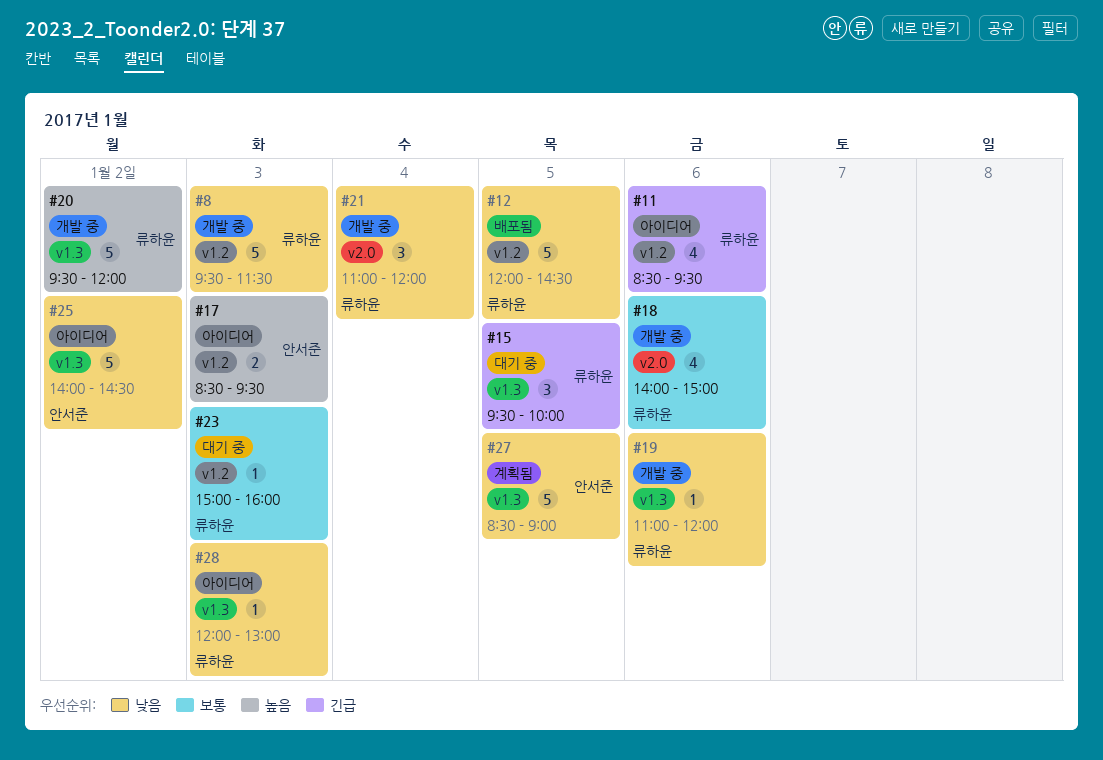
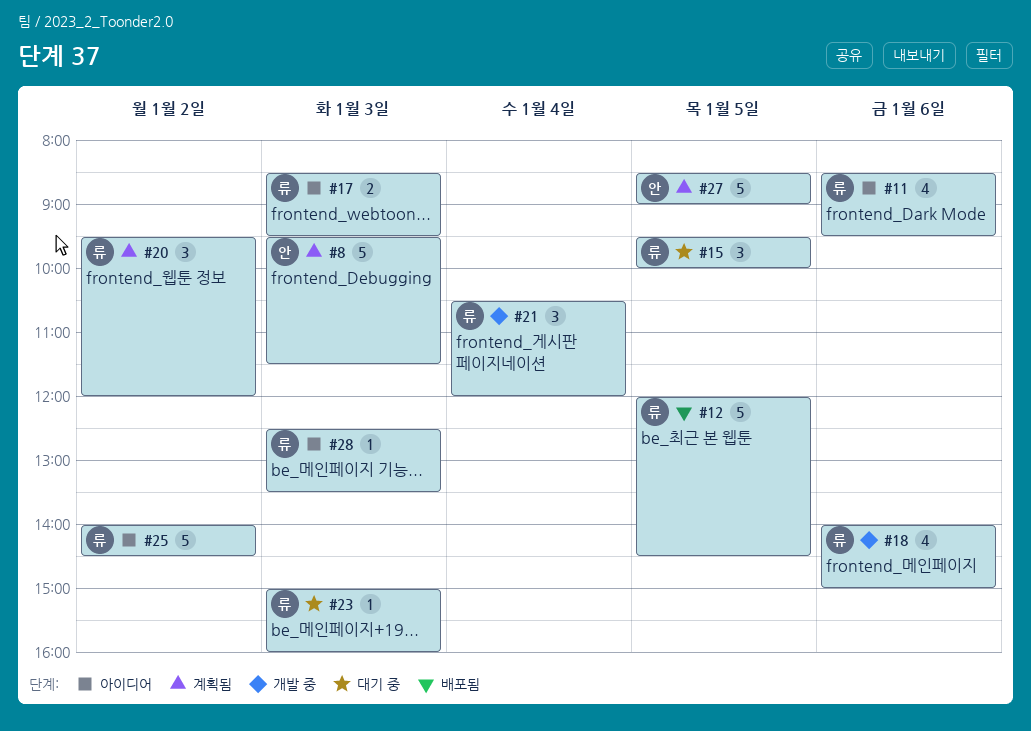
#8, status: 개발 중 -> 계획됨
#8, owner: 류하윤 -> 안서준
#17, owner: 안서준 -> 류하윤
#19: present -> none
#20, status: 개발 중 -> 계획됨
#20, estimate: 5 -> 3
#21, begins: 11:00 -> 10:30
#25, owner: 안서준 -> 류하윤
#28, begins: 12:00 -> 12:30
#28, ends: 13:00 -> 13:30

